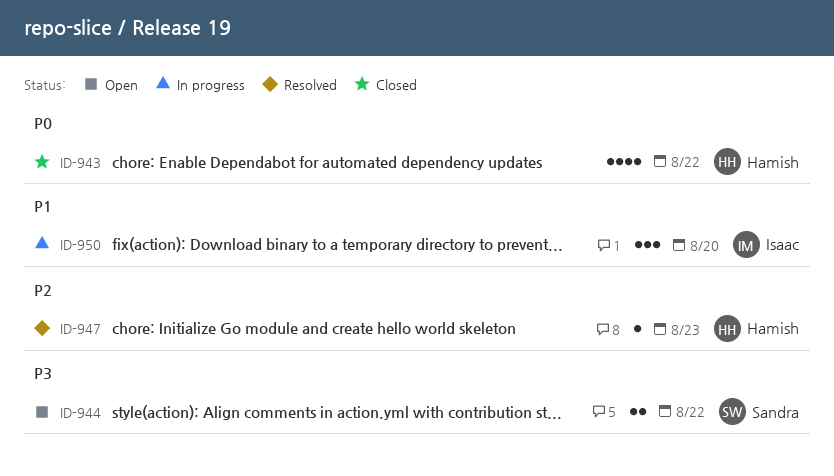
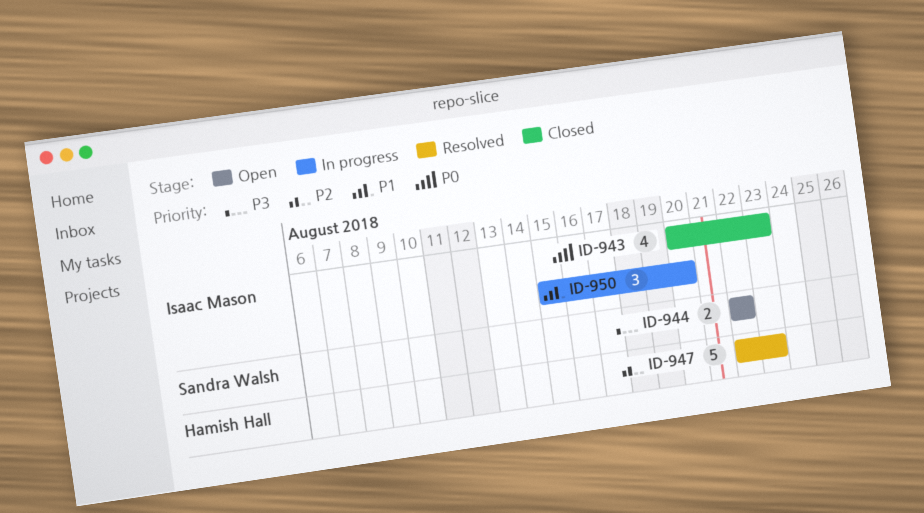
ID-943, owner: Hamish Hall -> Isaac Mason
ID-943, due: Aug 22 -> Aug 23
ID-947, estimate: 1 -> 5

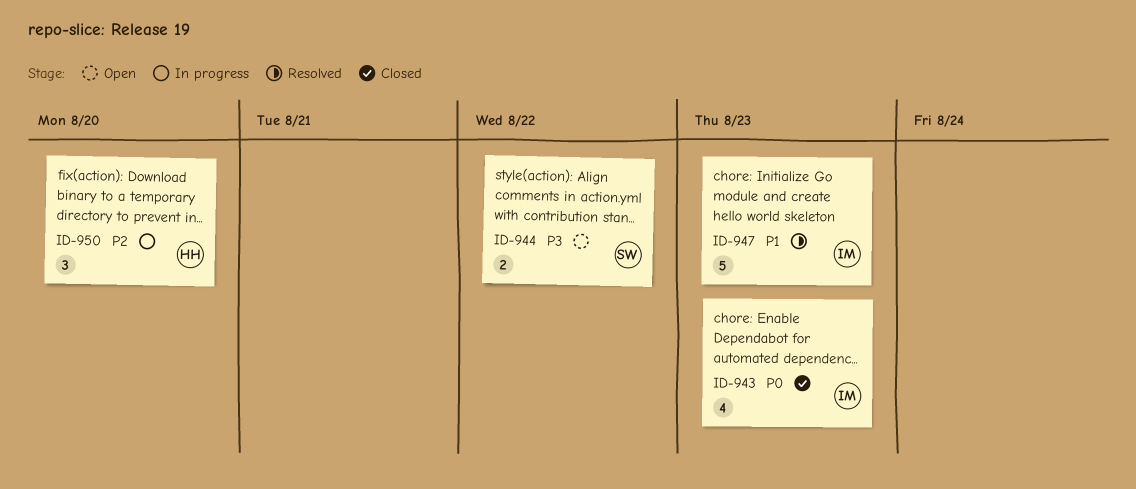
ID-947, owner: Hamish Hall -> Isaac Mason
ID-947, priority: P2 -> P1
ID-950, owner: Isaac Mason -> Hamish Hall
ID-950, priority: P1 -> P2

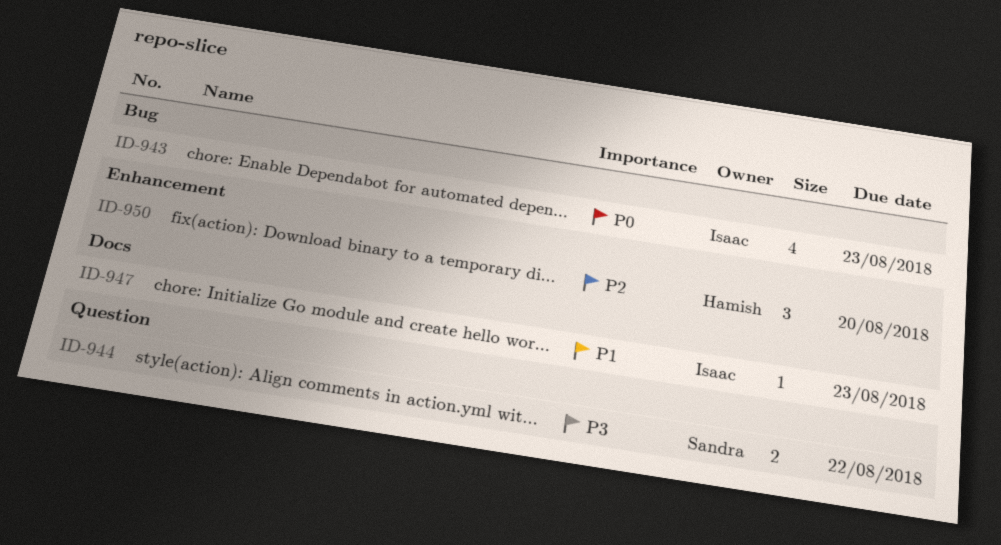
ID-947, estimate: 5 -> 1

